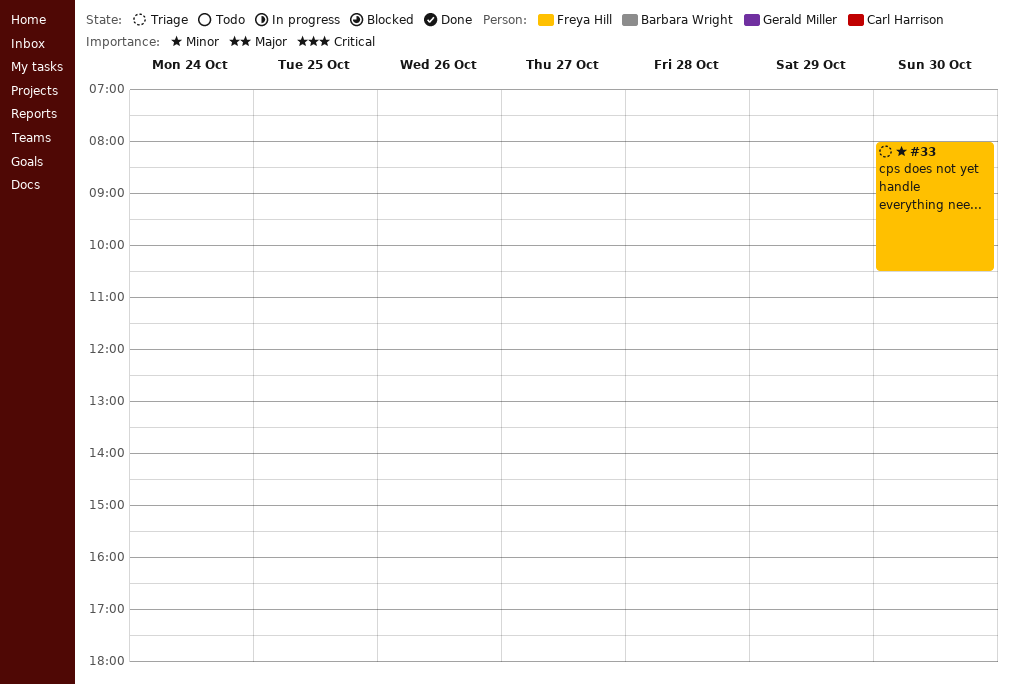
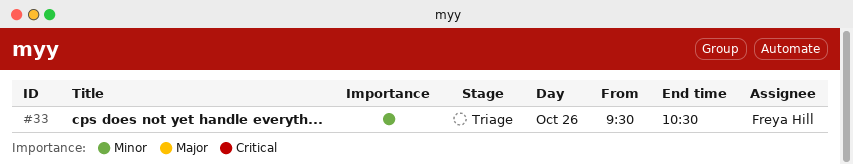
#33, day: Oct 30 -> Oct 26
#33, begins: 08:00 -> 09:30

